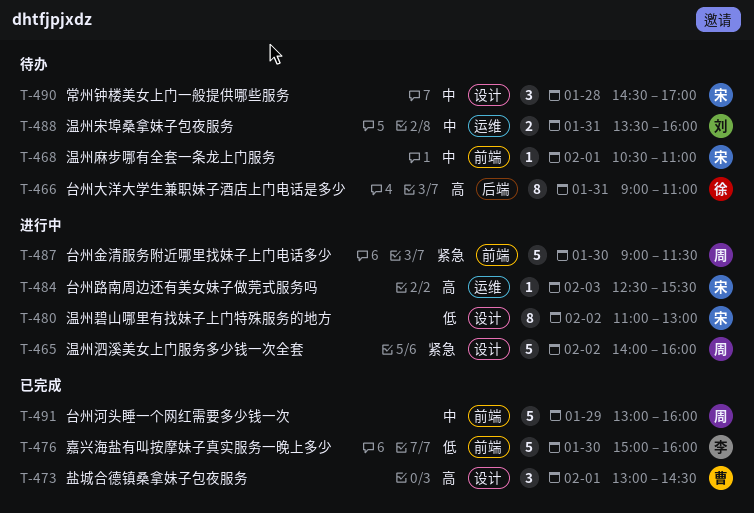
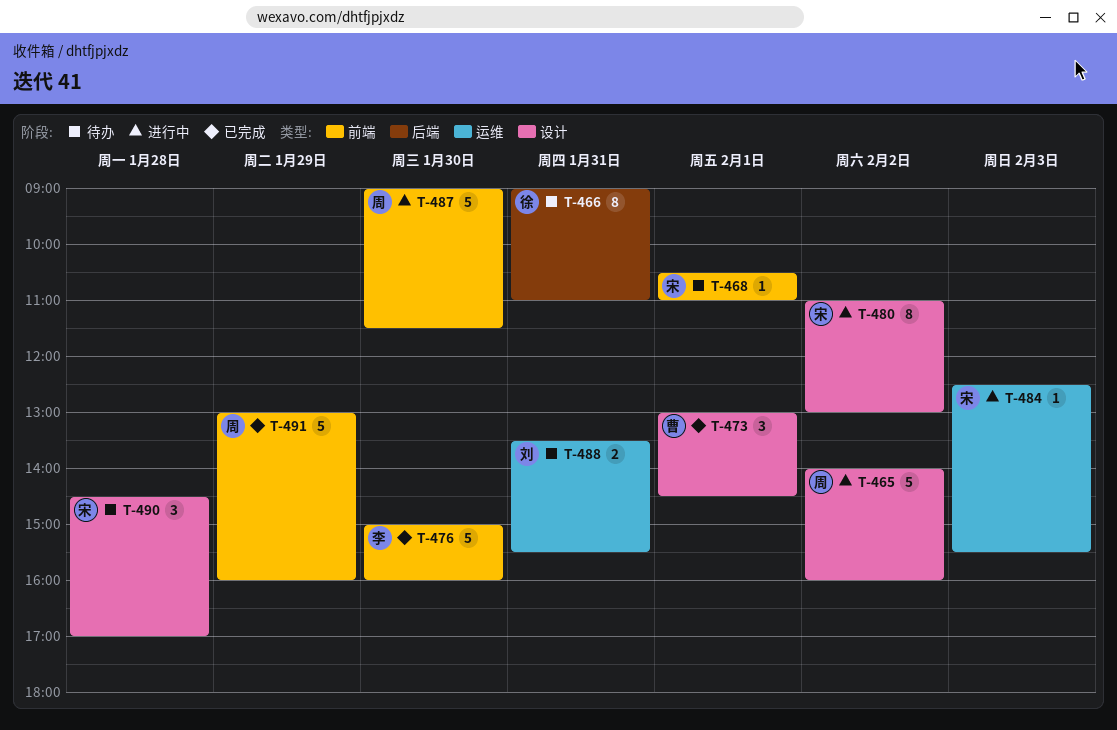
T-488, ends: 16:00 -> 15:30

